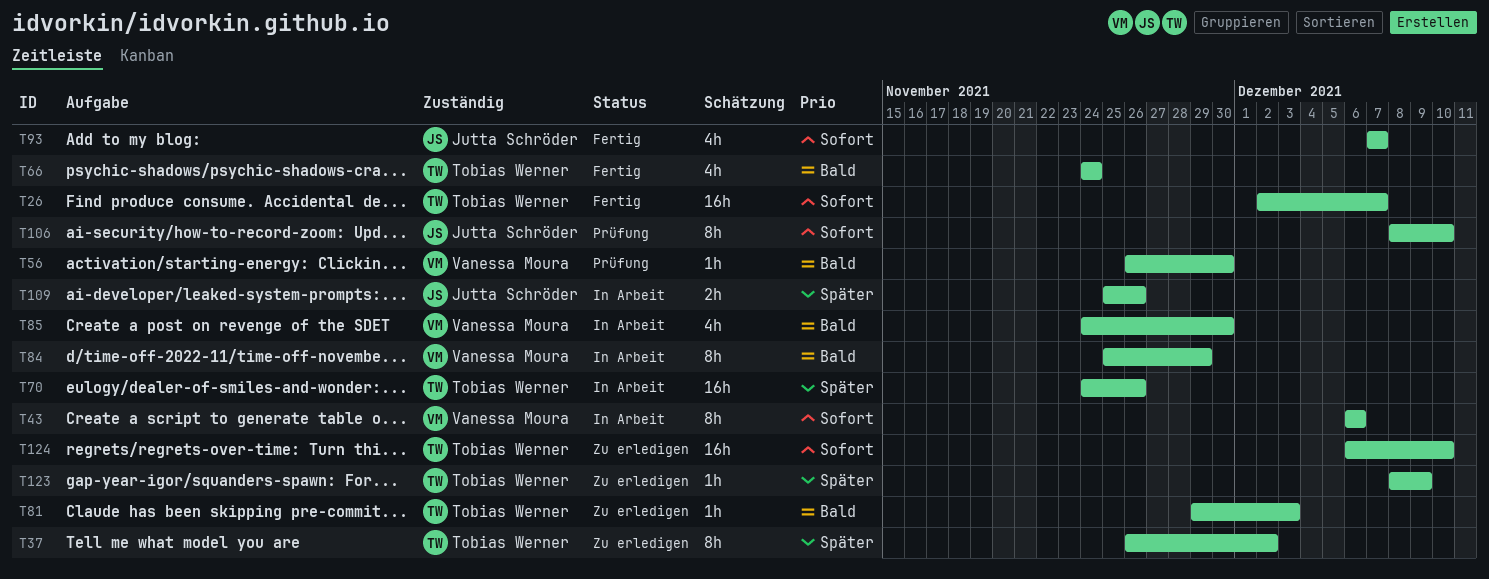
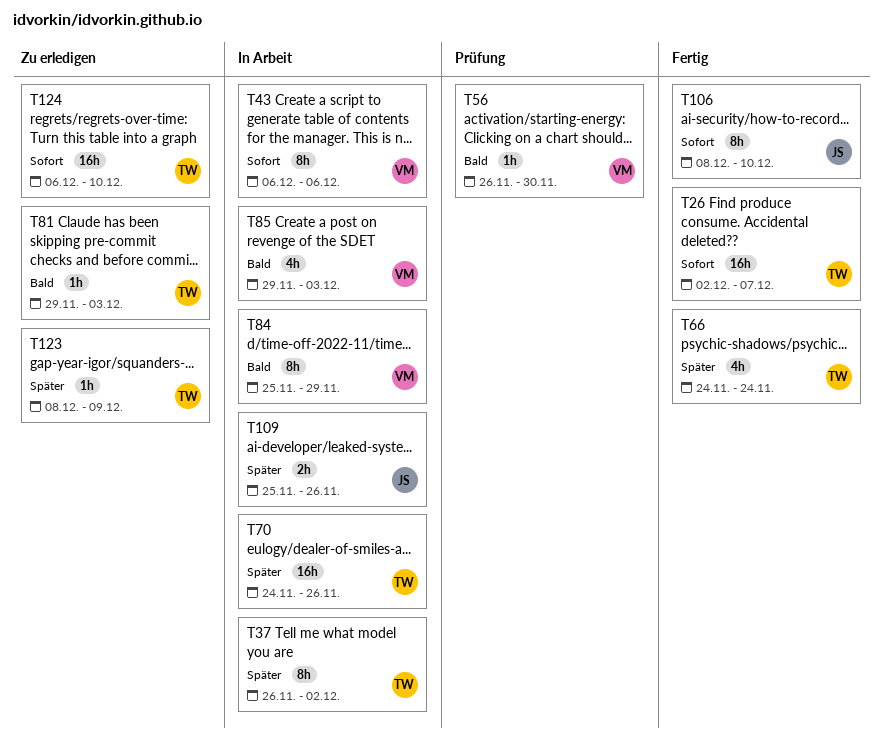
T37, status: Zu erledigen -> In Arbeit
T66, priority: Bald -> Später
T85, start: Nov 24 -> Nov 29
T85, due: Nov 30 -> Dec 3
T93: present -> none
T106, status: Prüfung -> Fertig

